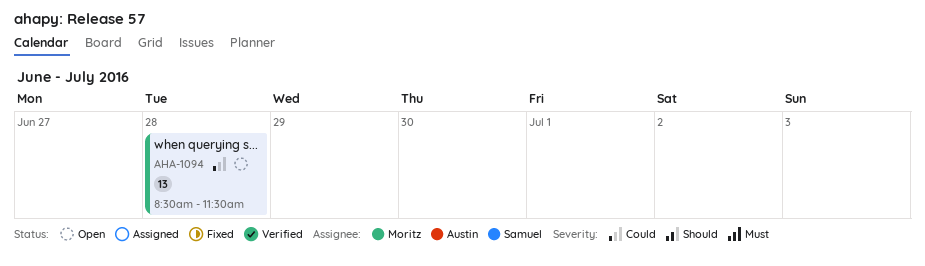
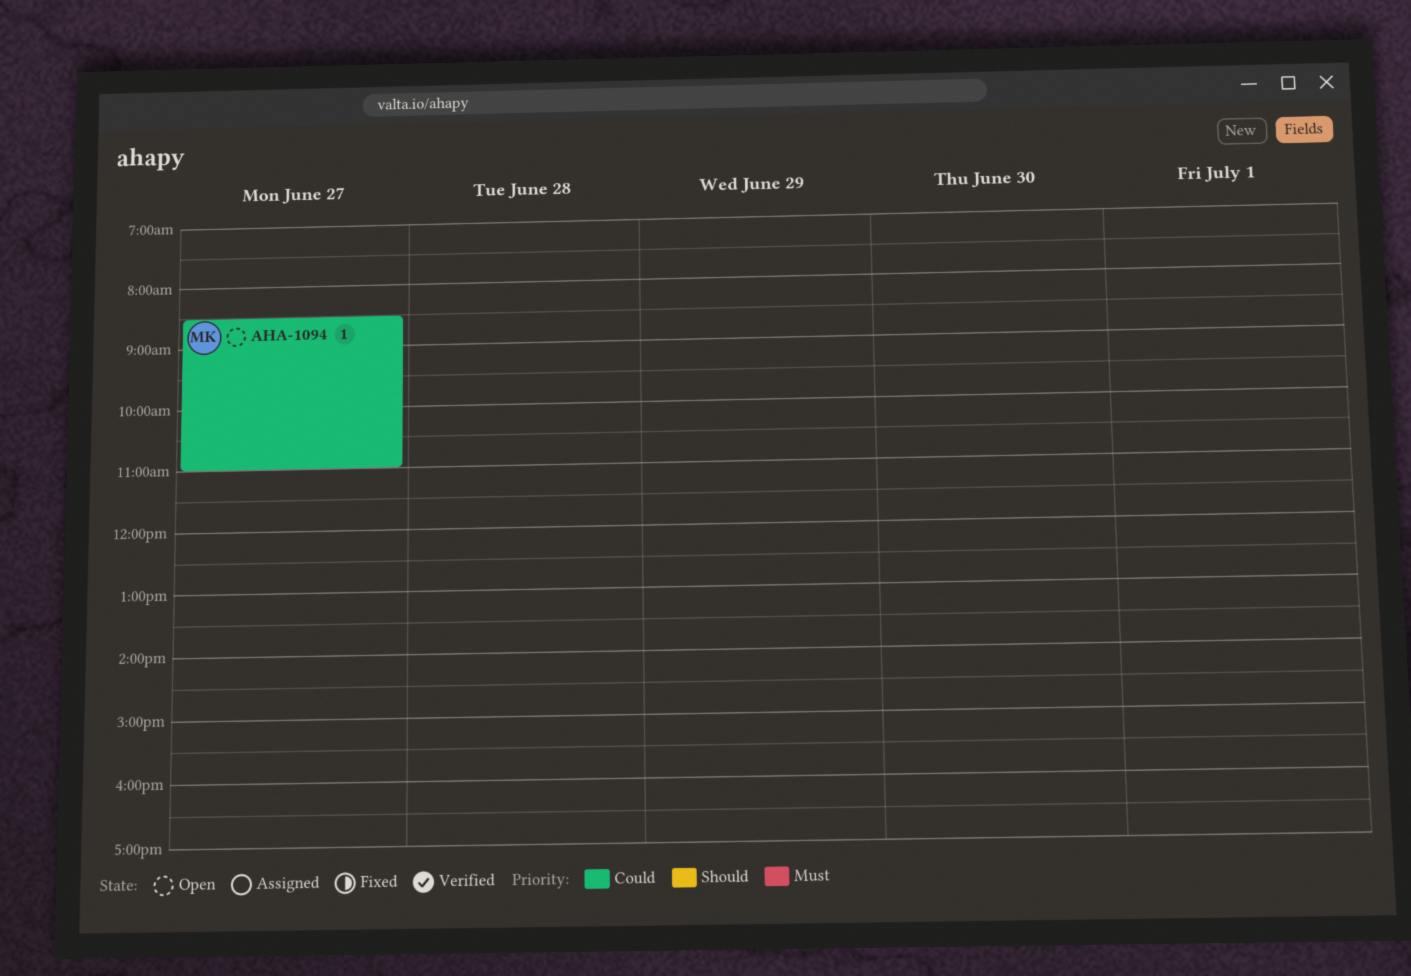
AHA-1094, estimate: 13 -> 1
AHA-1094, day: Jun 28 -> Jun 27
AHA-1094, ends: 11:30 -> 11:00

